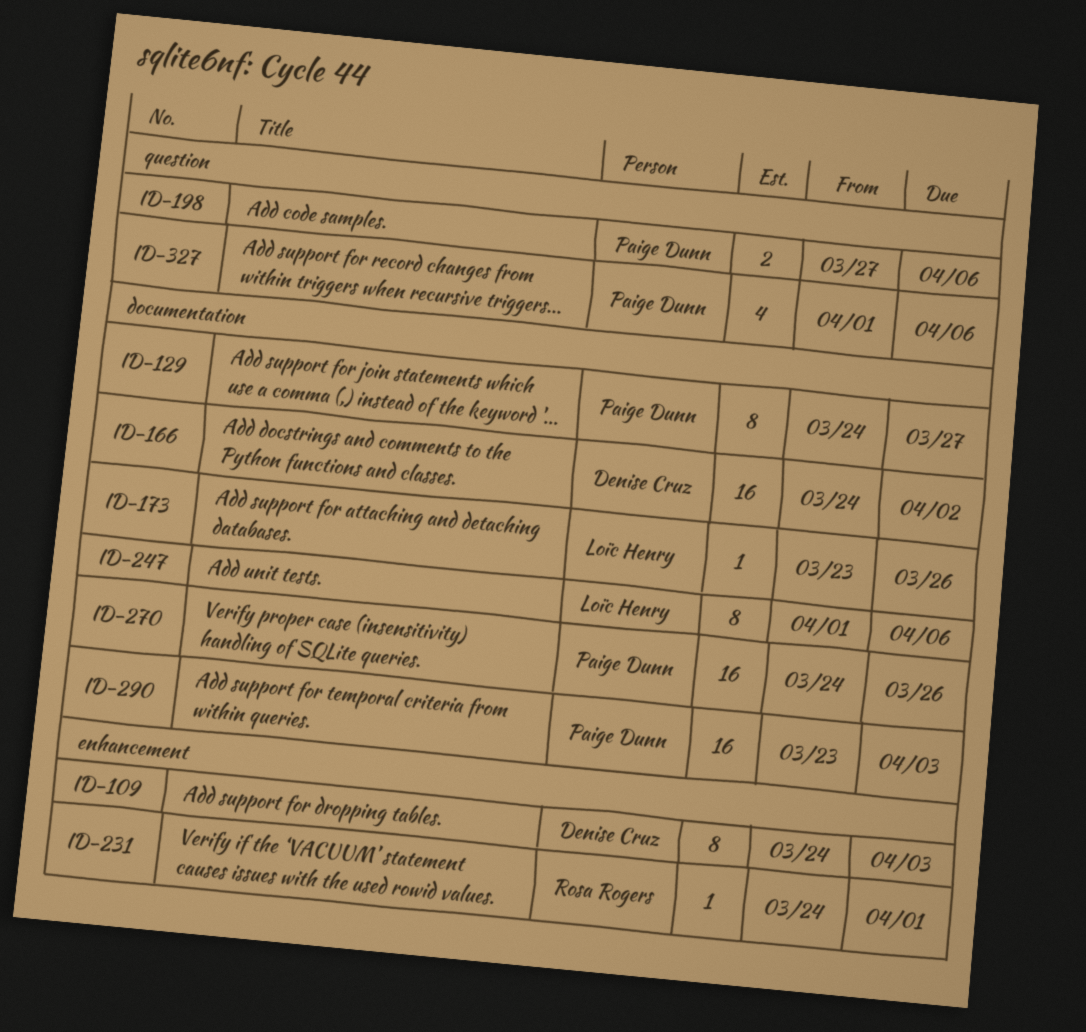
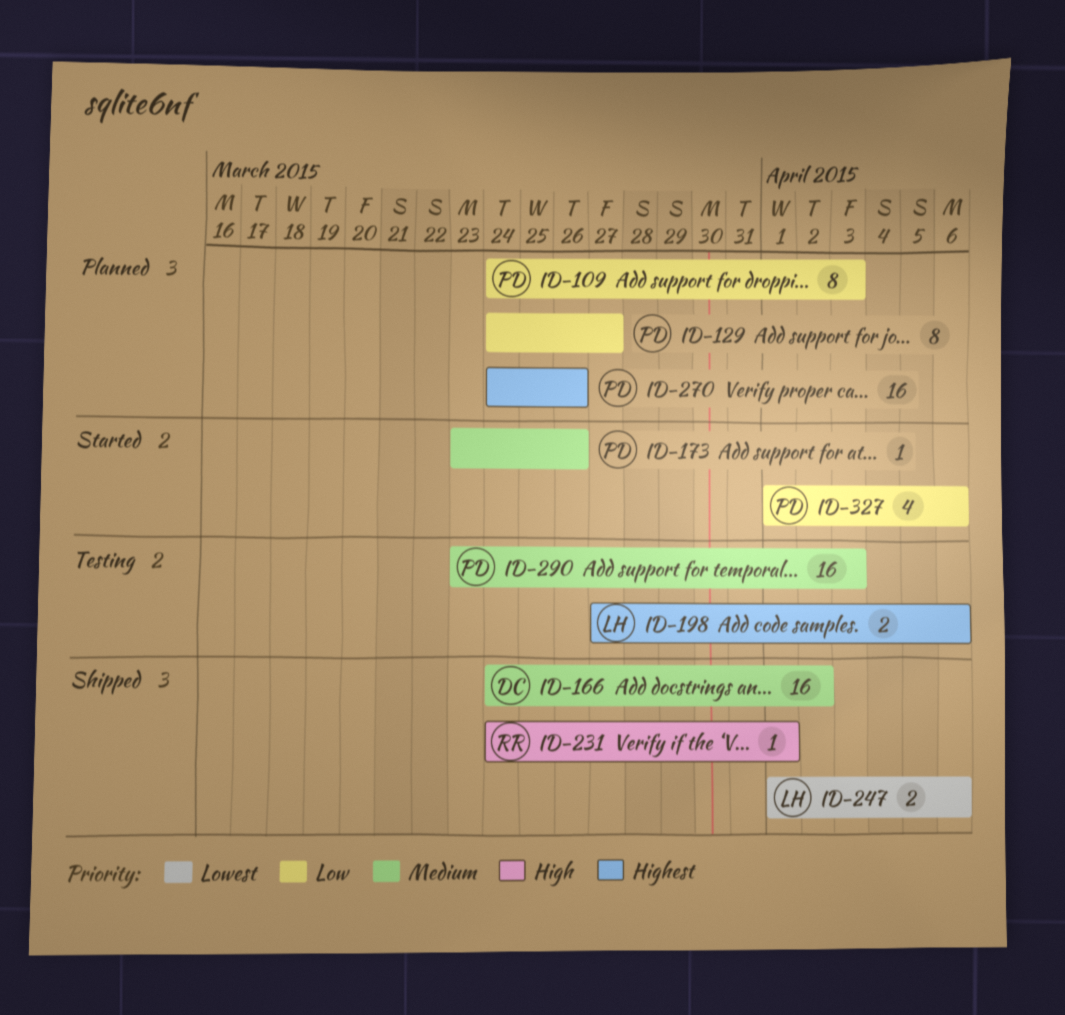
ID-109, owner: Denise Cruz -> Paige Dunn
ID-173, owner: Loïc Henry -> Paige Dunn
ID-198, owner: Paige Dunn -> Loïc Henry
ID-247, estimate: 8 -> 2

